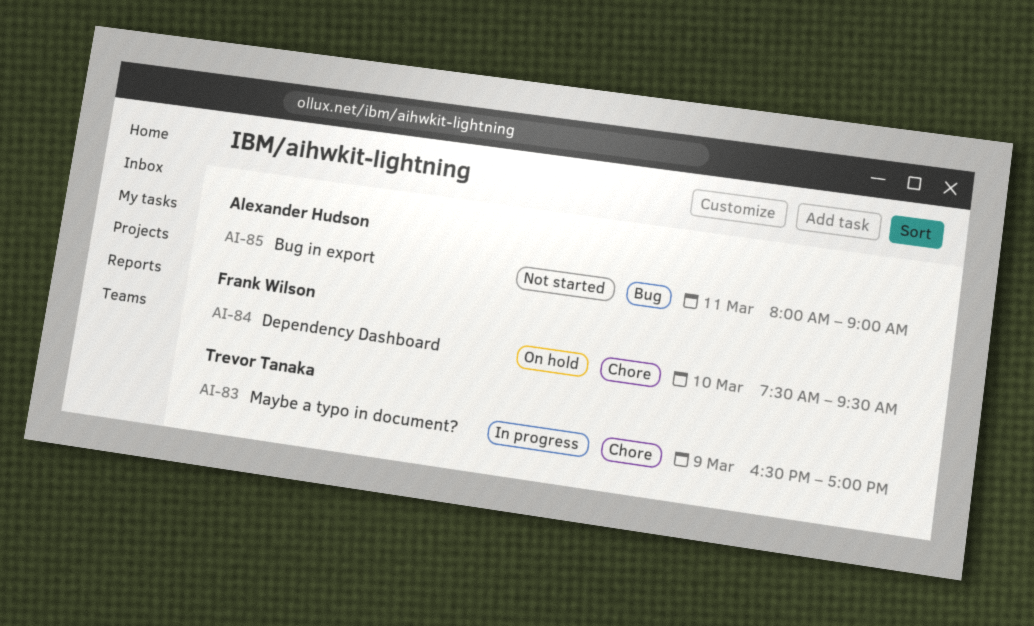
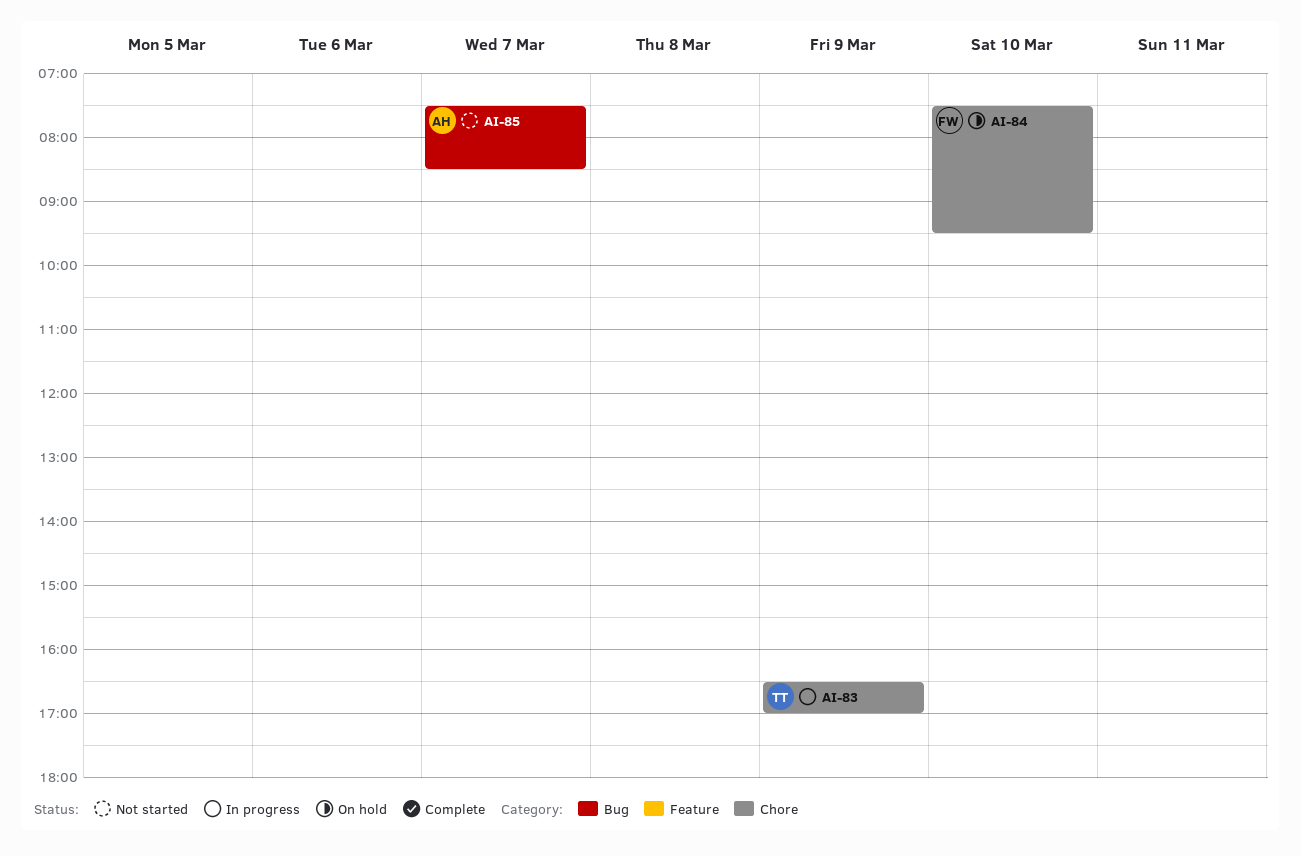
AI-85, day: Mar 11 -> Mar 7
AI-85, begins: 08:00 -> 07:30
AI-85, ends: 09:00 -> 08:30

